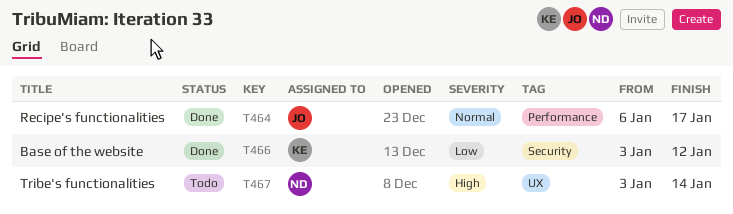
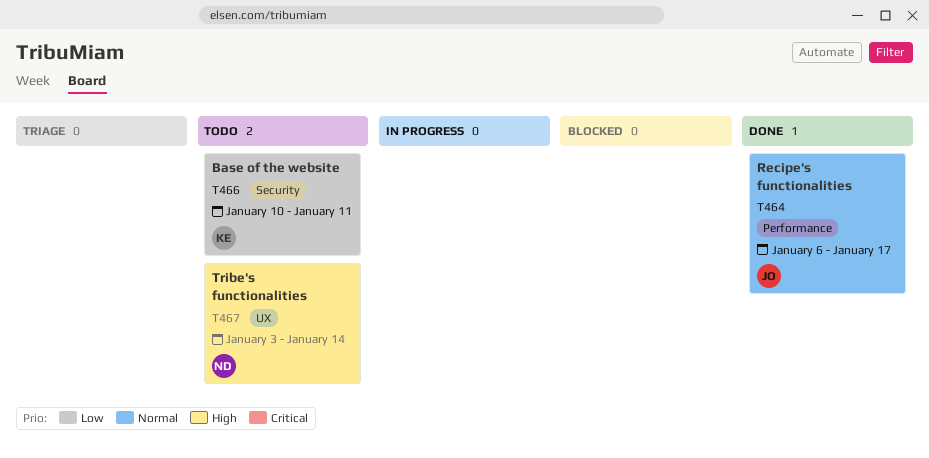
T466, status: Done -> Todo
T466, start: Jan 3 -> Jan 10
T466, due: Jan 12 -> Jan 11

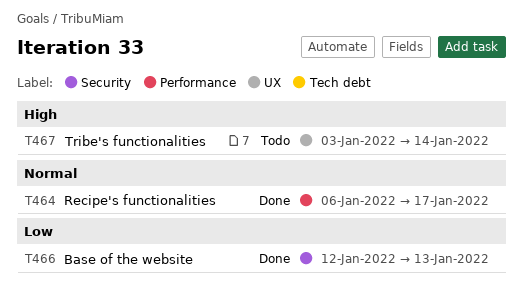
T466, status: Todo -> Done
T466, start: Jan 10 -> Jan 12
T466, due: Jan 11 -> Jan 13

